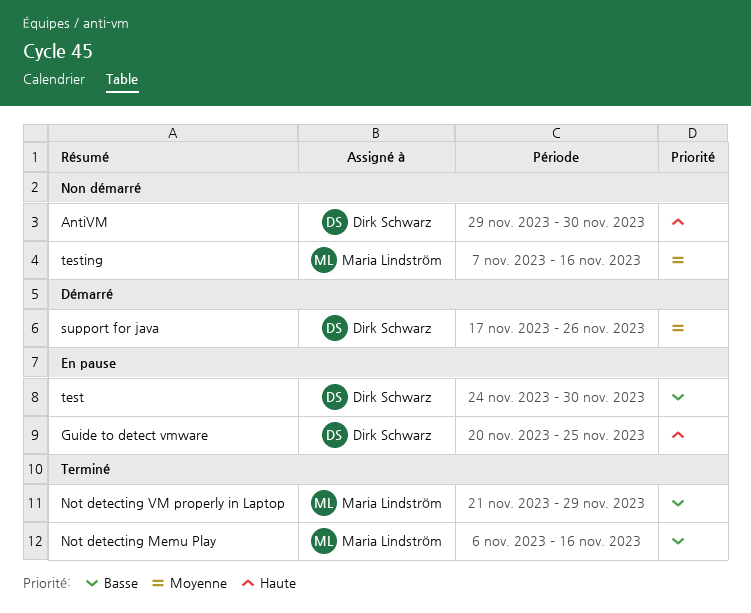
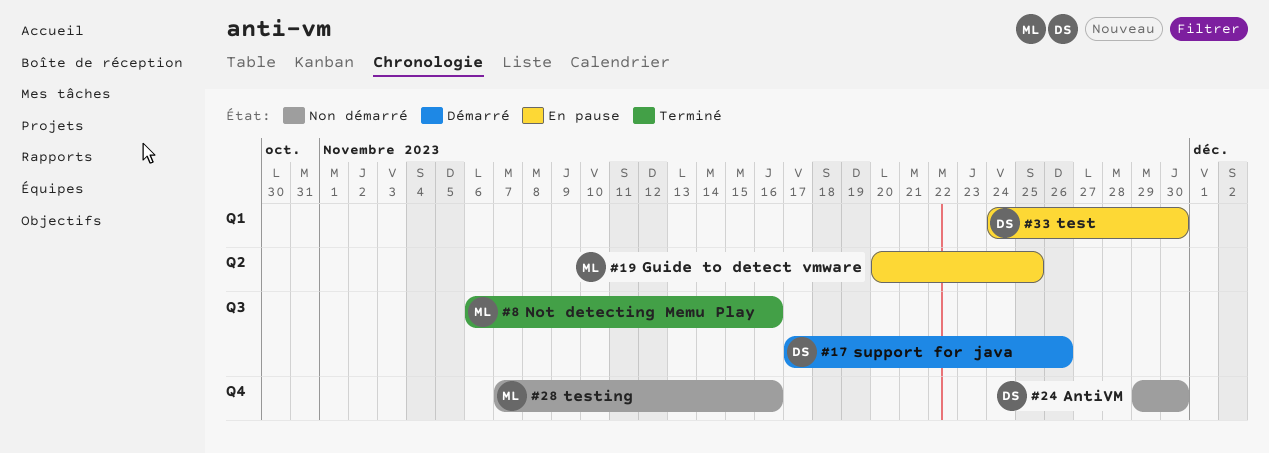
Guide to detect vmware, owner: Dirk Schwarz -> Maria Lindström
Not detecting VM properly in Laptop: present -> none

